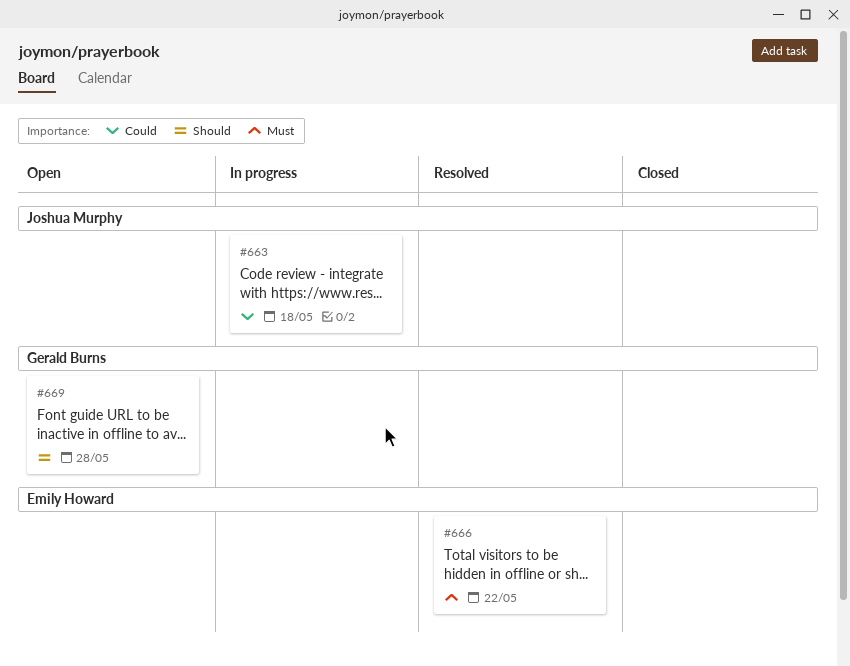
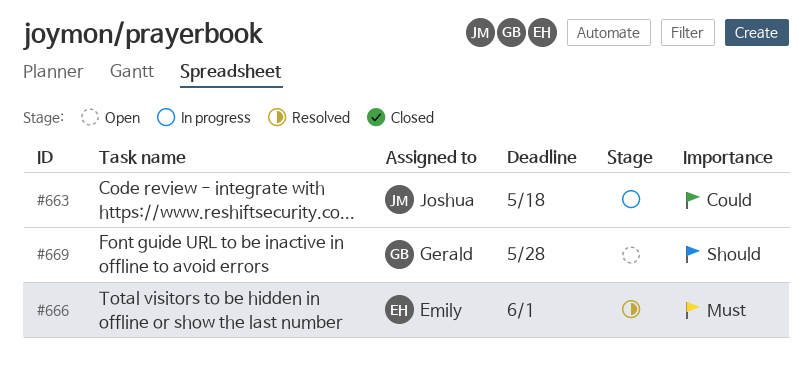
#666, due: May 22 -> Jun 1

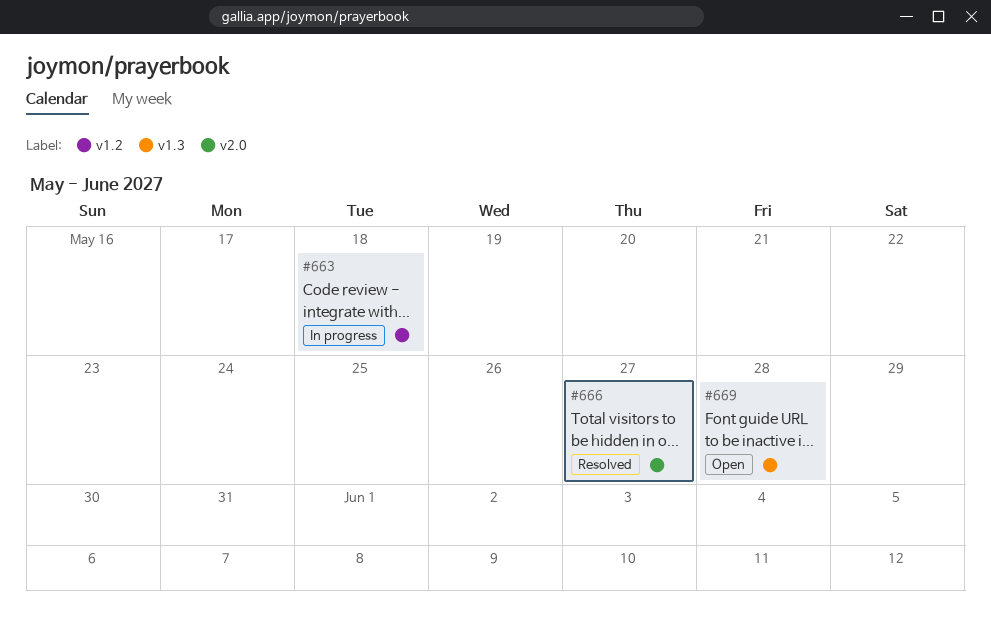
#666, due: Jun 1 -> May 27

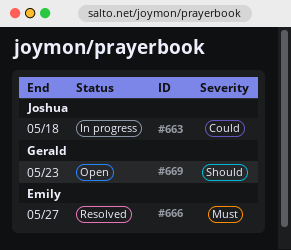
#669, due: May 28 -> May 23

